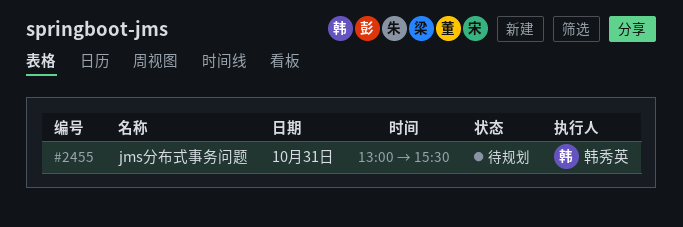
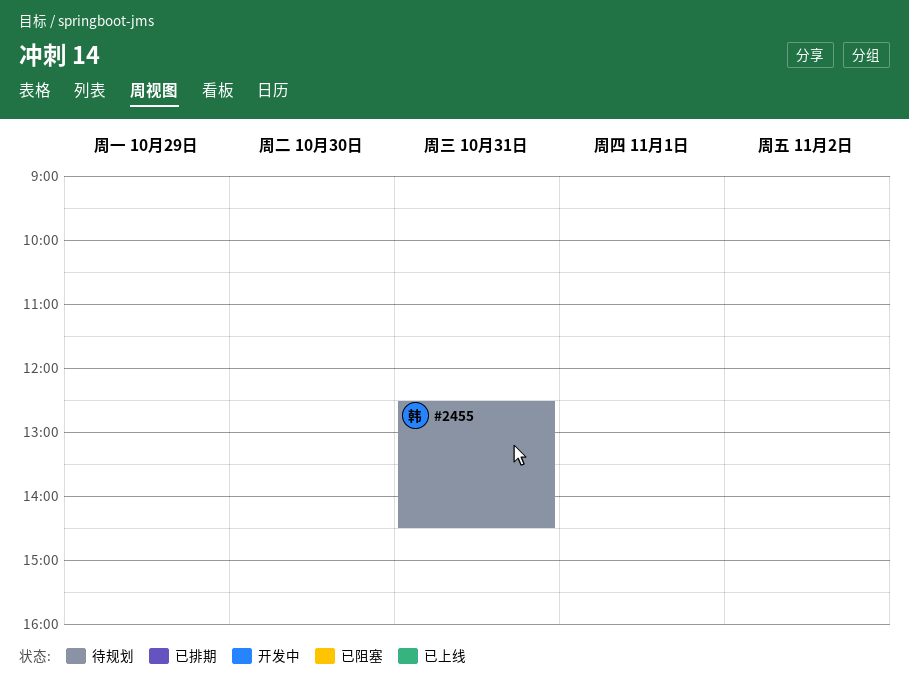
#2455, begins: 13:00 -> 12:30
#2455, ends: 15:30 -> 14:30

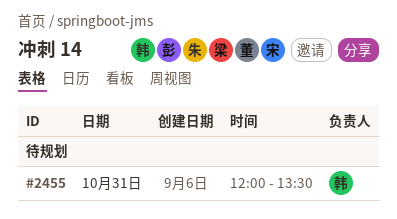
#2455, begins: 12:30 -> 12:00
#2455, ends: 14:30 -> 13:30

